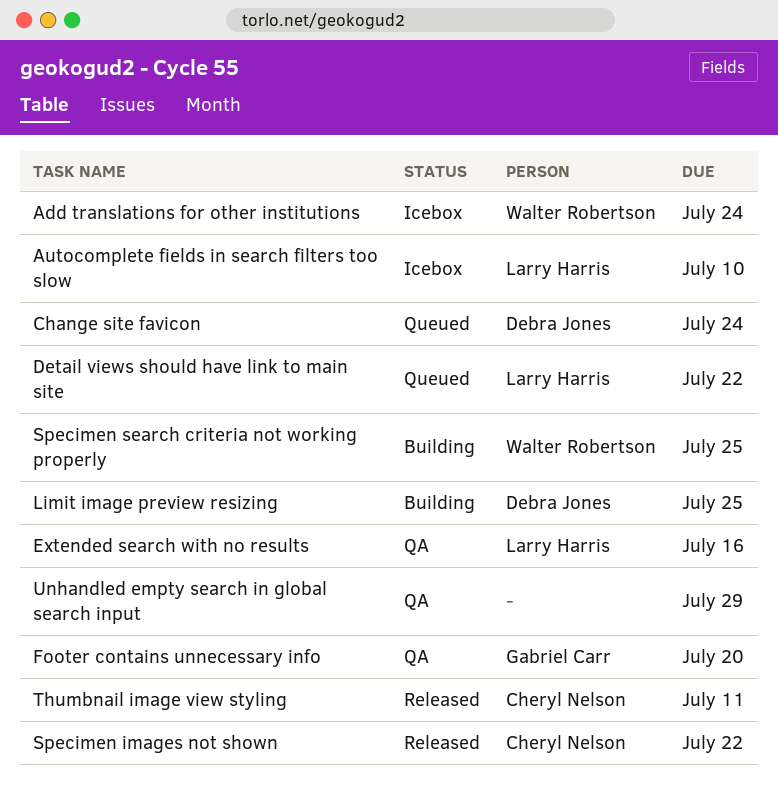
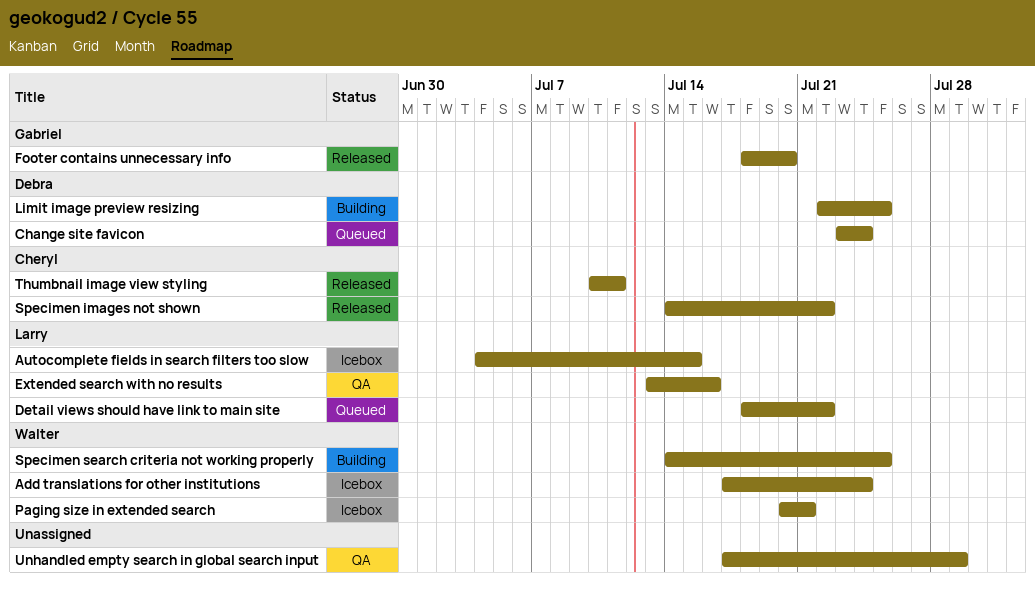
Autocomplete fields in search filters too slow, due: Jul 10 -> Jul 15
Footer contains unnecessary info, status: QA -> Released
Paging size in extended search: none -> present

